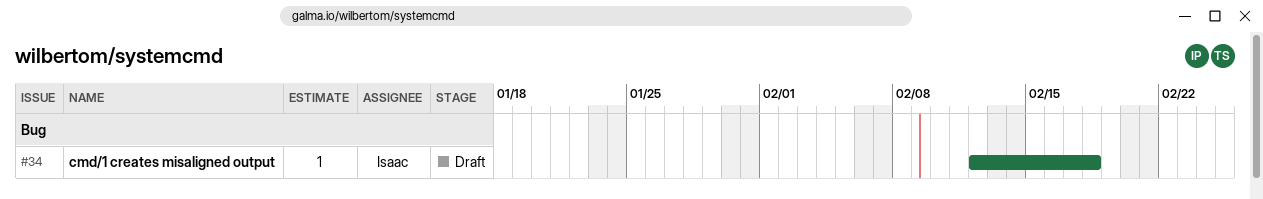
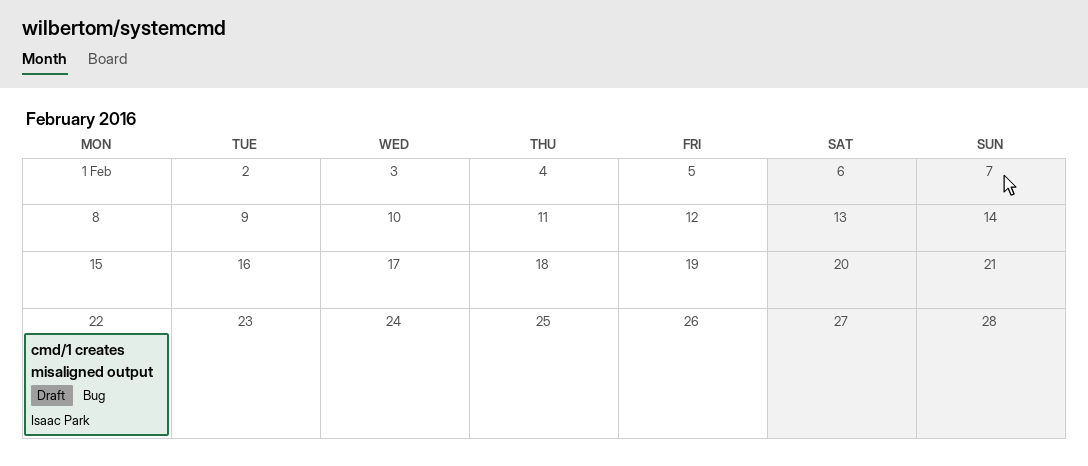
cmd/1 creates misaligned output, due: Feb 18 -> Feb 22

